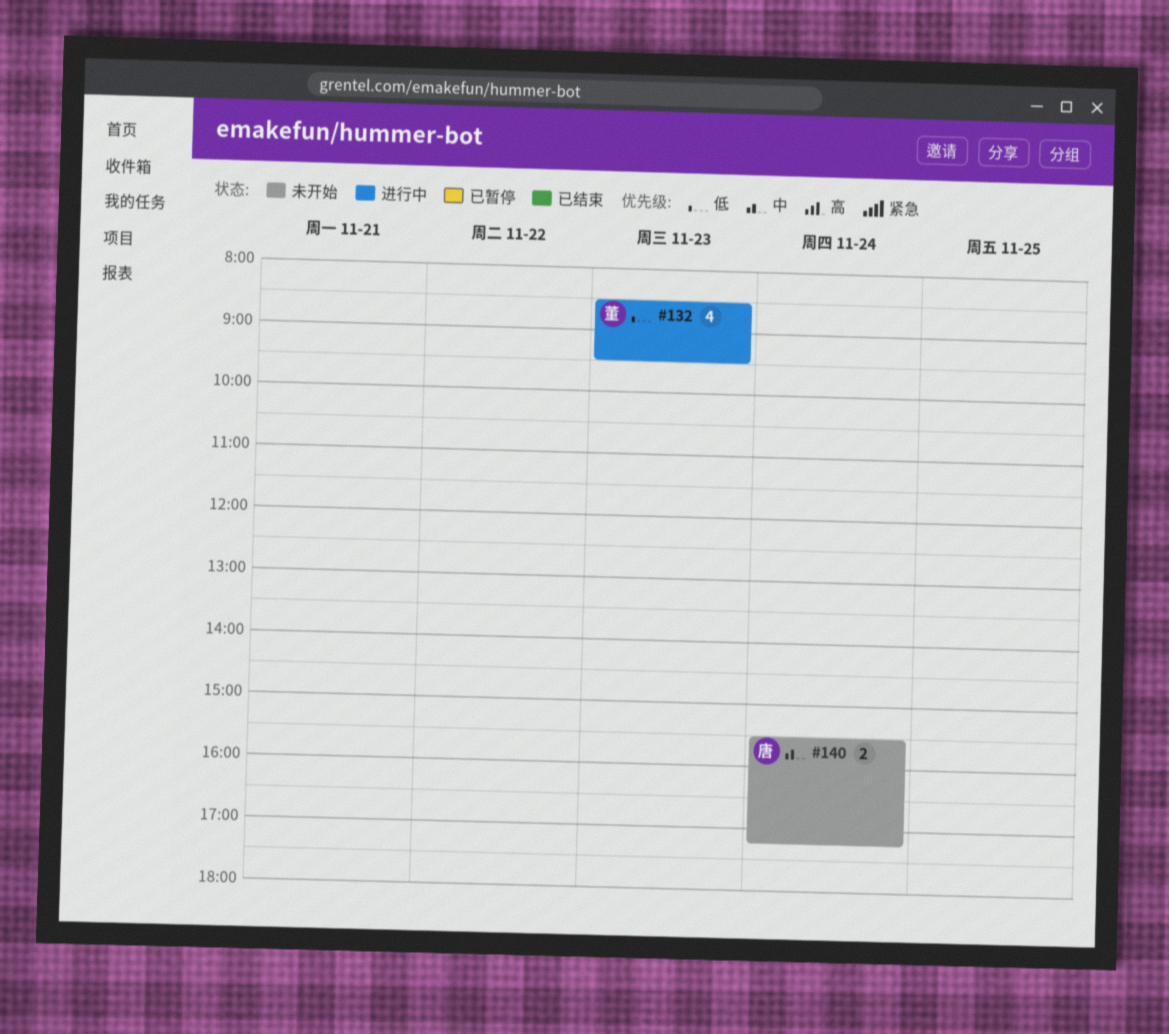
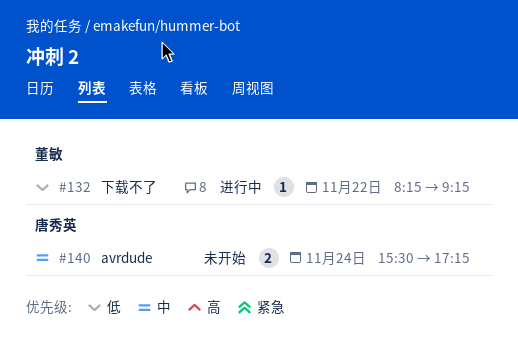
#132, estimate: 4 -> 1
#132, day: Nov 23 -> Nov 22
#132, begins: 08:30 -> 08:15
#132, ends: 09:30 -> 09:15

